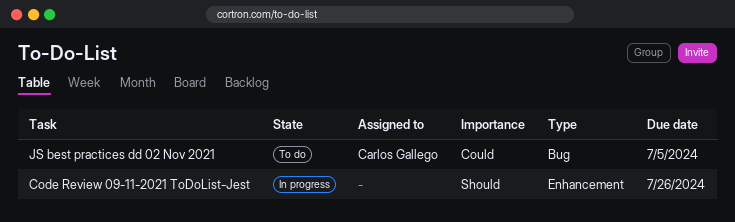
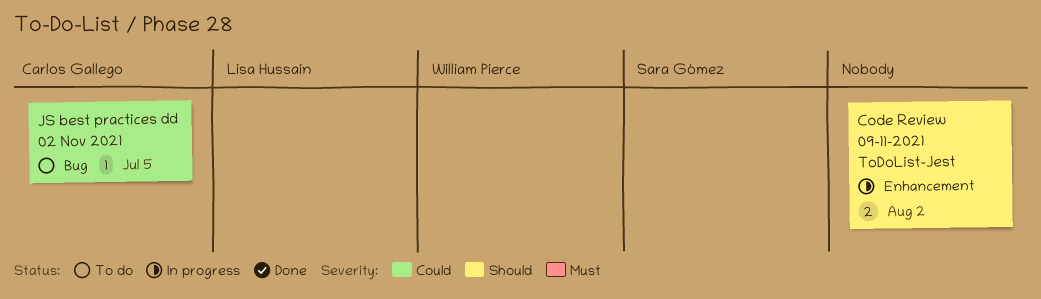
Code Review 09-11-2021 ToDoList-Jest, due: Jul 26 -> Aug 2

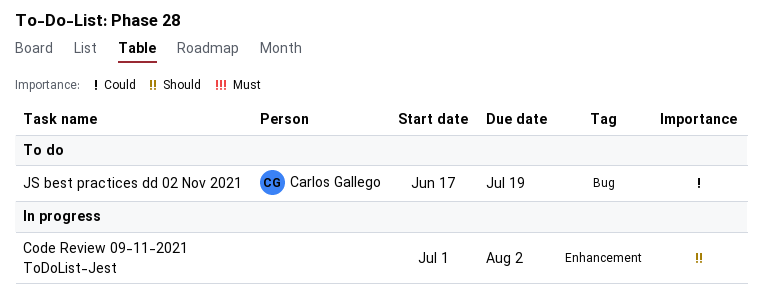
JS best practices dd 02 Nov 2021, due: Jul 5 -> Jul 19

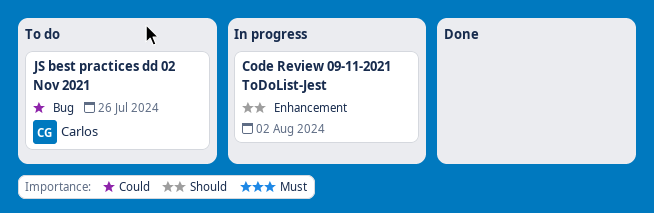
JS best practices dd 02 Nov 2021, due: Jul 19 -> Jul 26

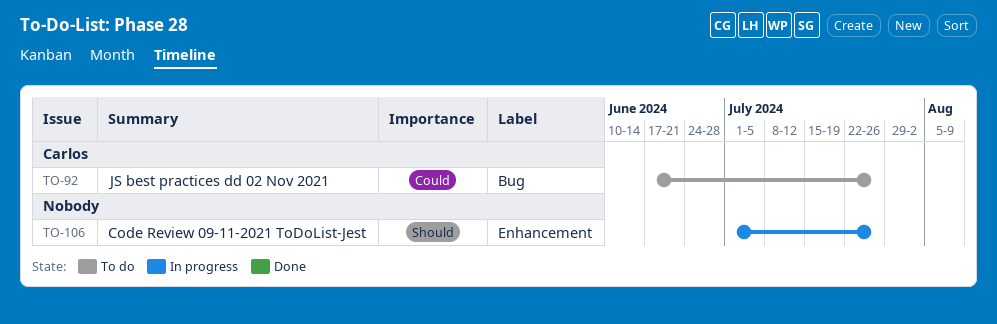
Code Review 09-11-2021 ToDoList-Jest, due: Aug 2 -> Jul 26

